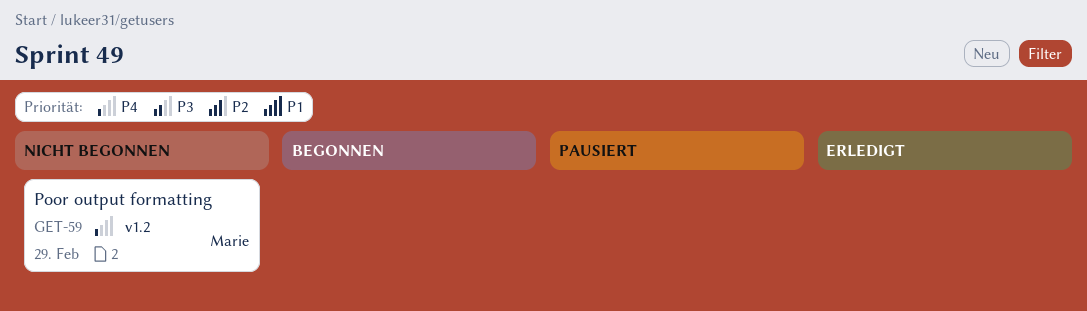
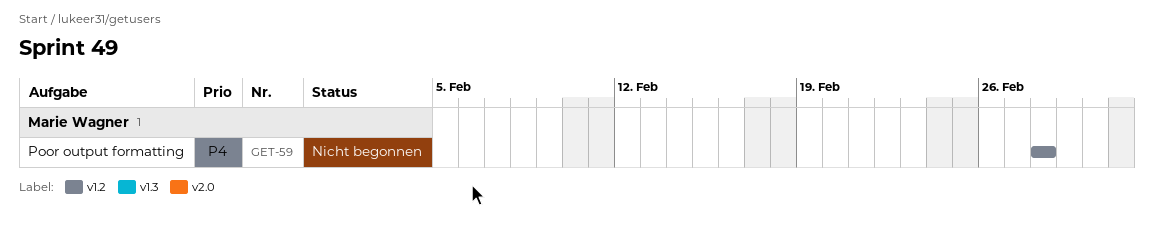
GET-59, due: Feb 29 -> Feb 28

